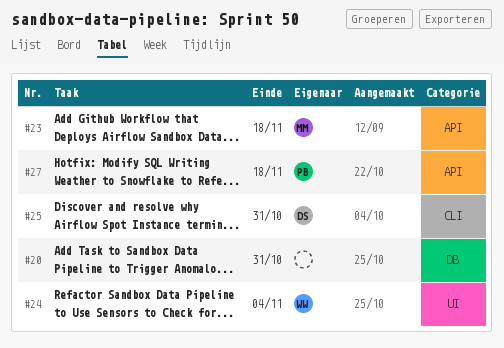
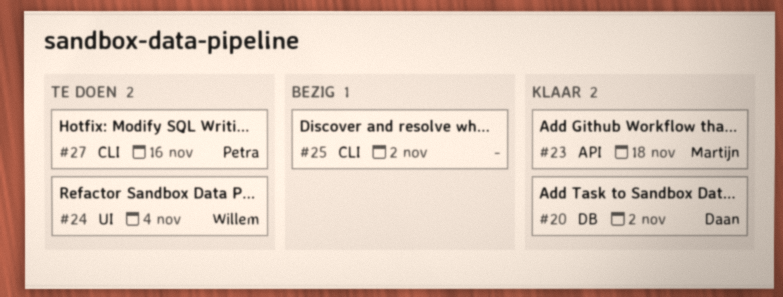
#20, owner: none -> Daan
#20, due: Oct 31 -> Nov 2
#25, owner: Daan -> none
#25, due: Oct 31 -> Nov 2
#27, label: API -> CLI
#27, due: Nov 18 -> Nov 16

